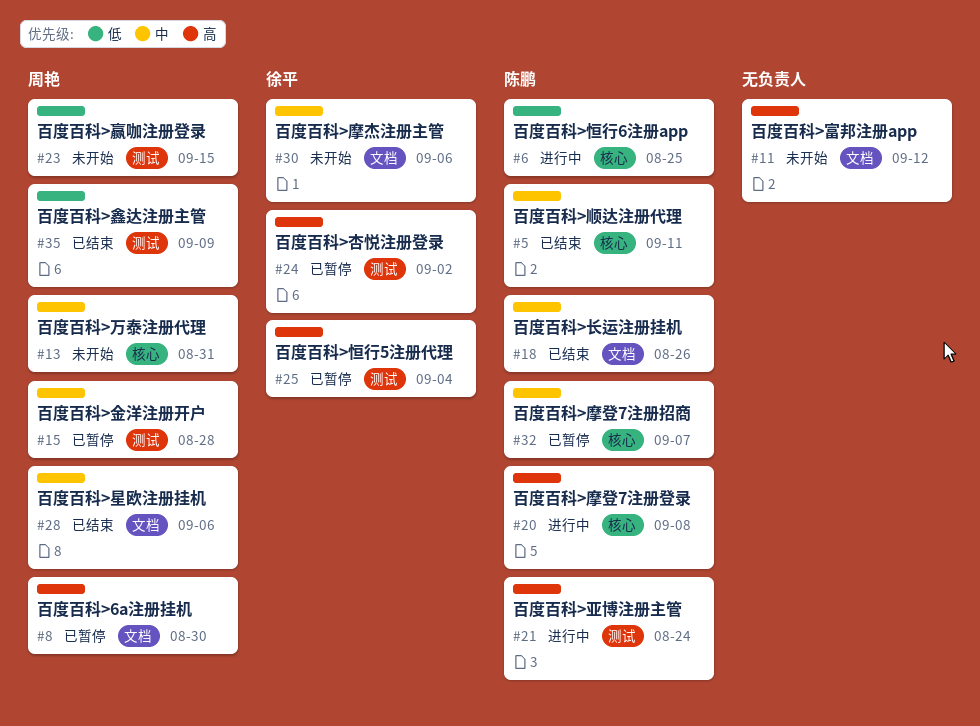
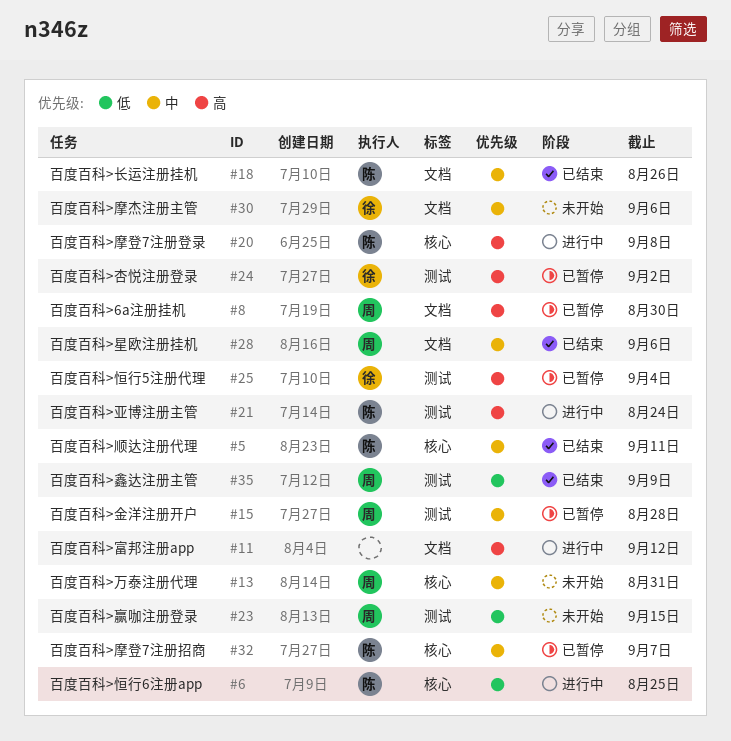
#11, status: 未开始 -> 进行中

